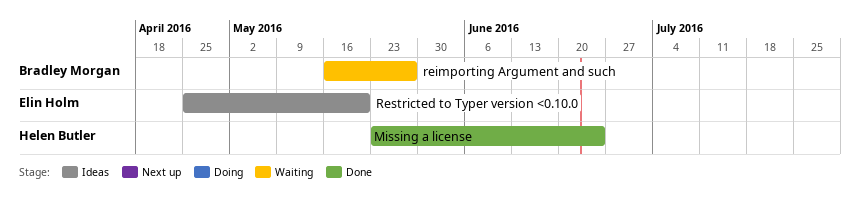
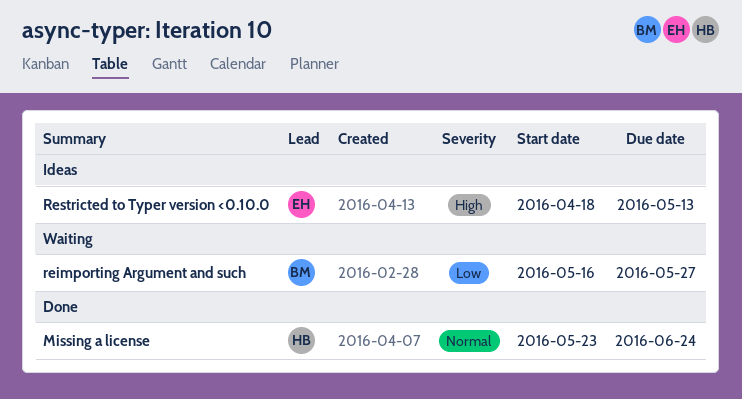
Restricted to Typer version <0.10.0, start: Apr 25 -> Apr 18
Restricted to Typer version <0.10.0, due: May 20 -> May 13

